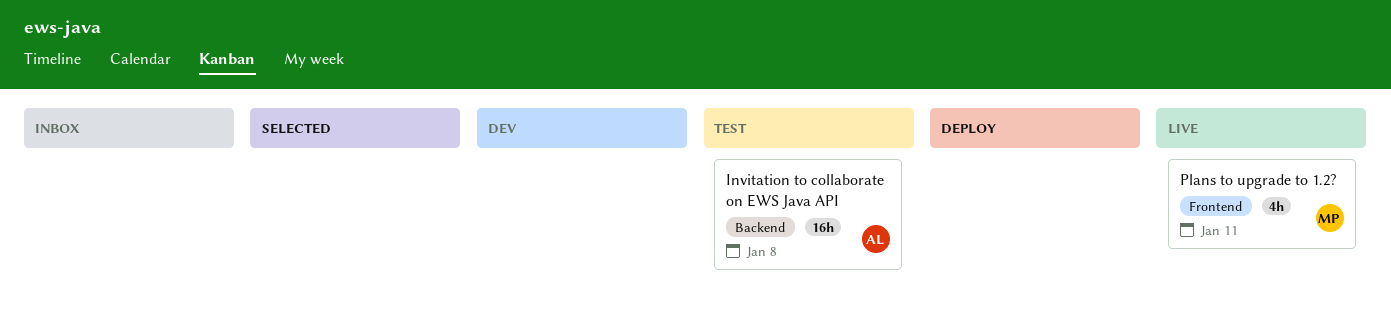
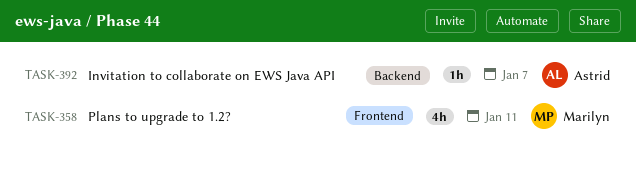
Invitation to collaborate on EWS Java API, estimate: 16h -> 1h
Invitation to collaborate on EWS Java API, due: Jan 8 -> Jan 7

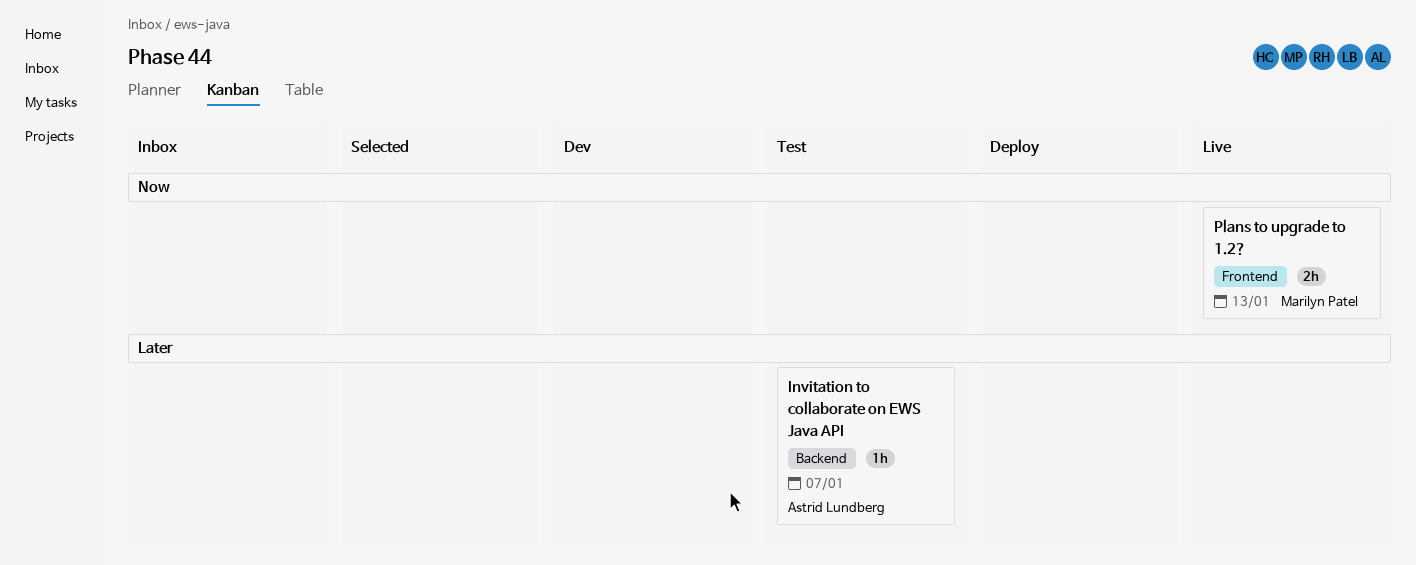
Plans to upgrade to 1.2?, estimate: 4h -> 2h
Plans to upgrade to 1.2?, due: Jan 11 -> Jan 13

